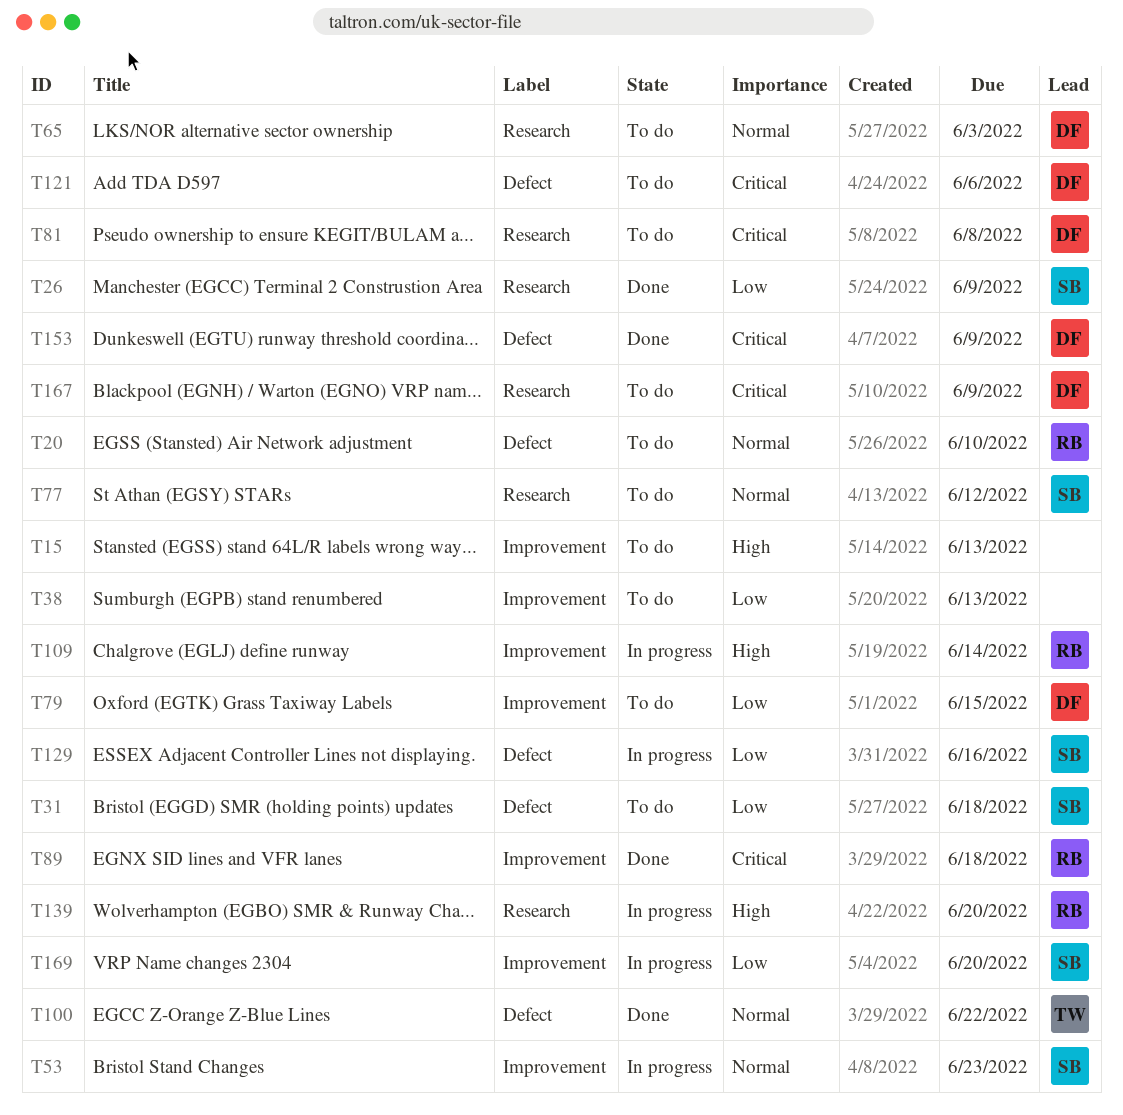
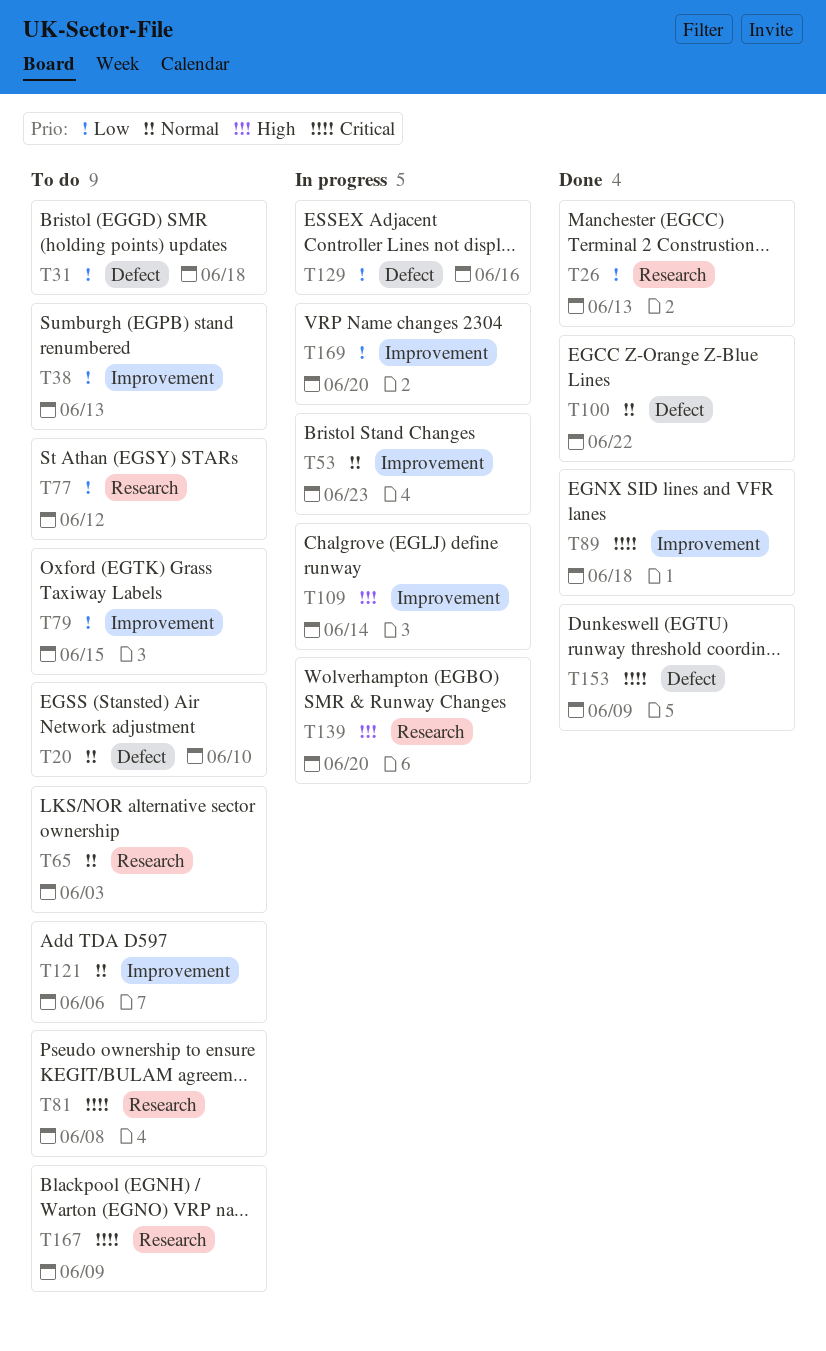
T15: present -> none
T26, due: Jun 9 -> Jun 13
T77, priority: Normal -> Low
T121, priority: Critical -> Normal
T121, label: Defect -> Improvement

